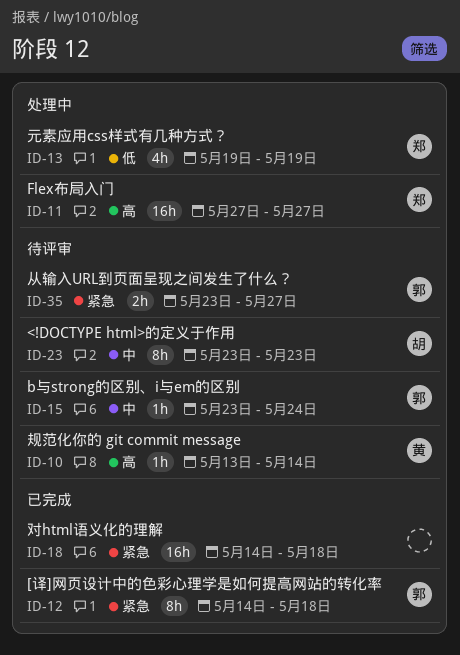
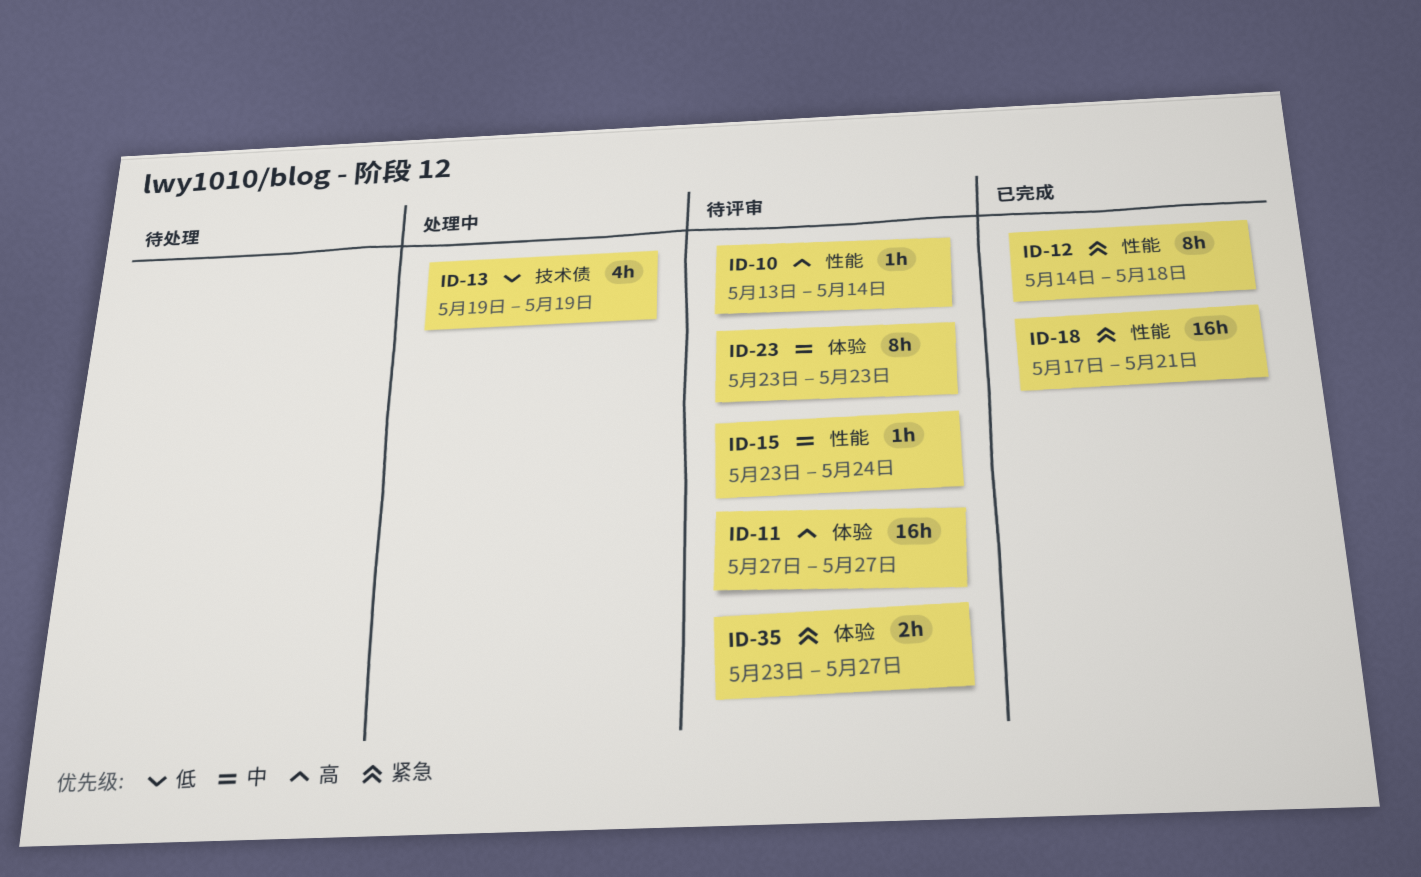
ID-11, status: 处理中 -> 待评审
ID-18, start: May 14 -> May 17
ID-18, due: May 18 -> May 21

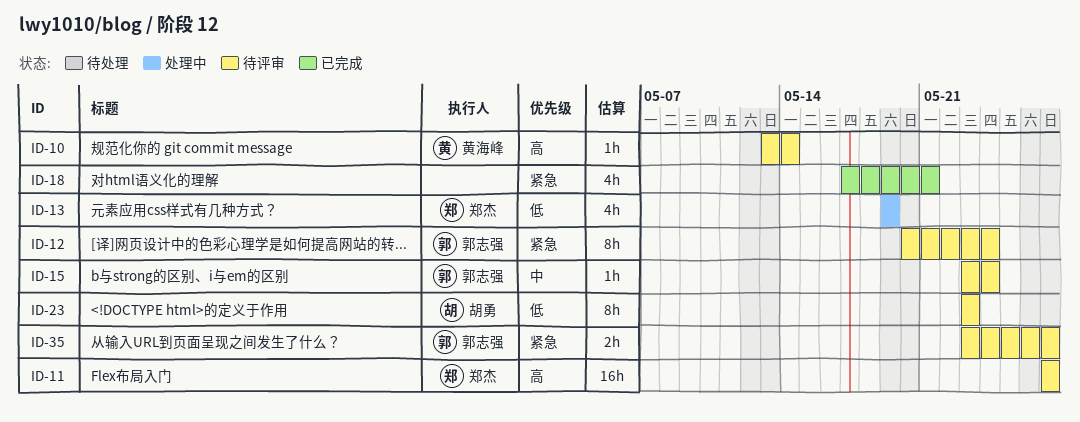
ID-12, status: 已完成 -> 待评审
ID-12, start: May 14 -> May 20
ID-12, due: May 18 -> May 24
ID-18, estimate: 16h -> 4h
ID-23, priority: 中 -> 低

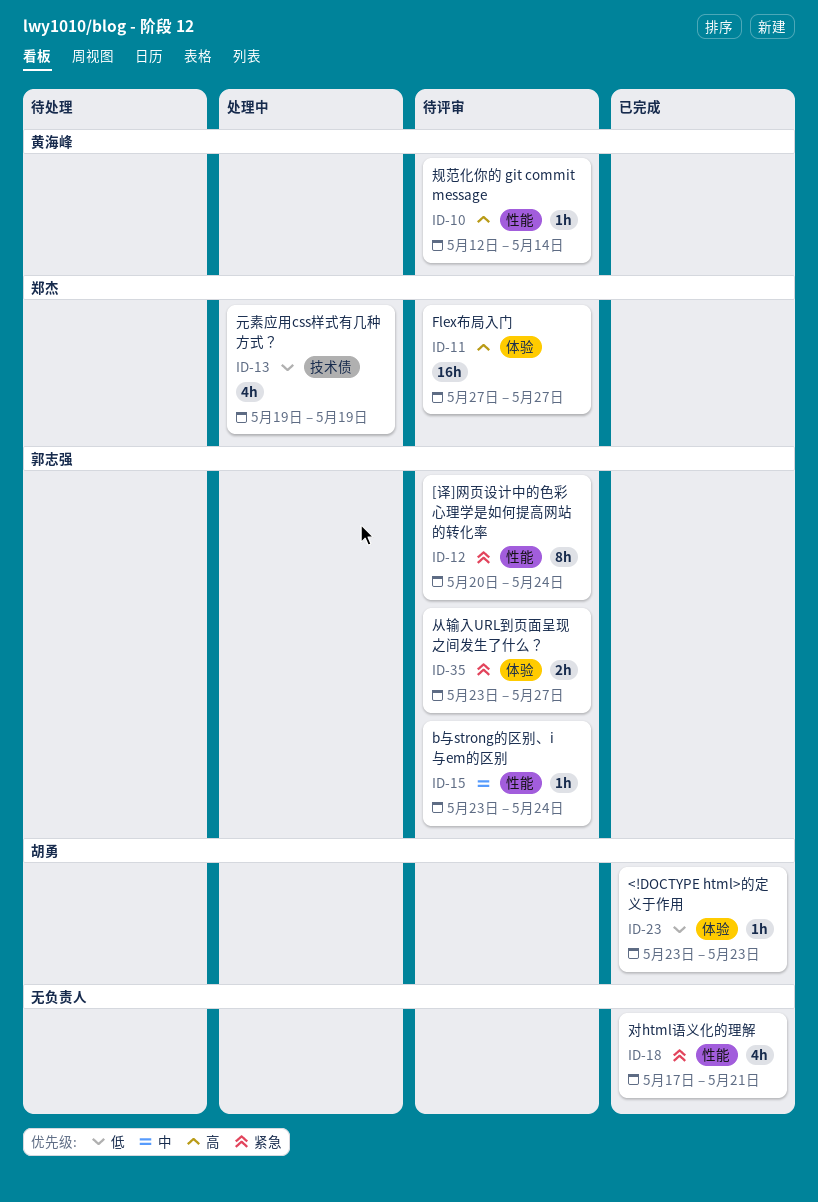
ID-10, start: May 13 -> May 12
ID-23, status: 待评审 -> 已完成
ID-23, estimate: 8h -> 1h

